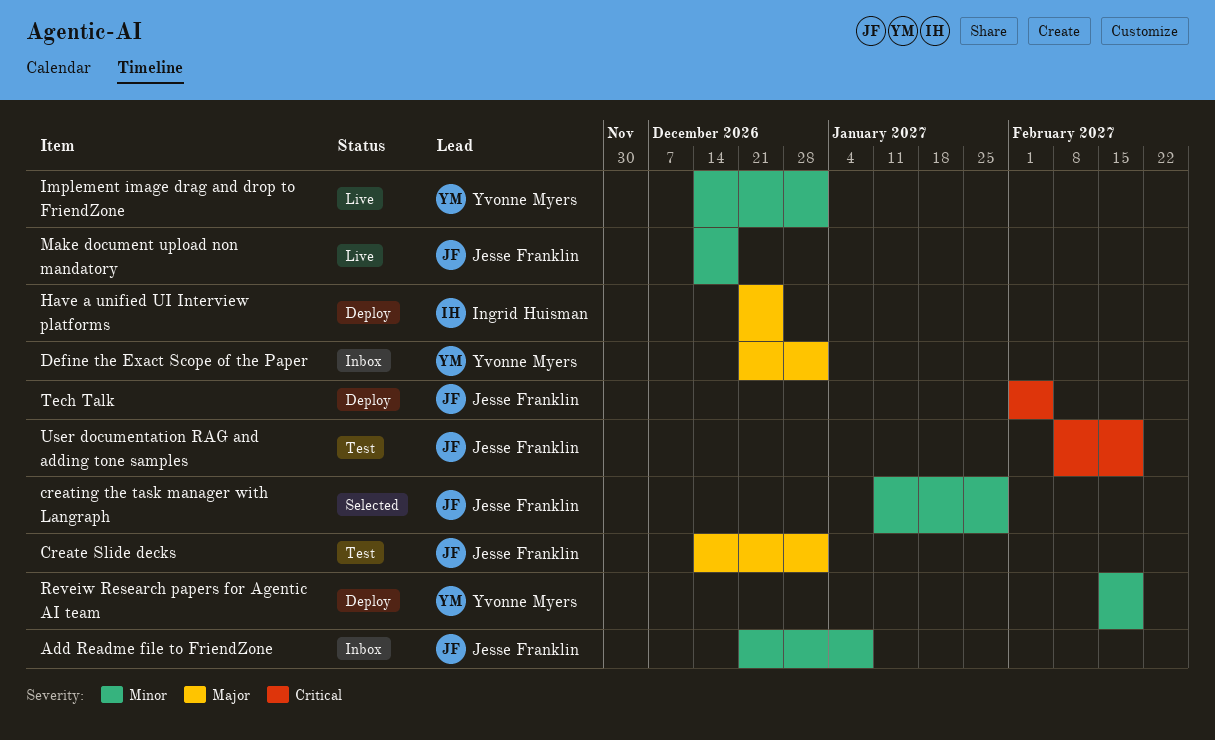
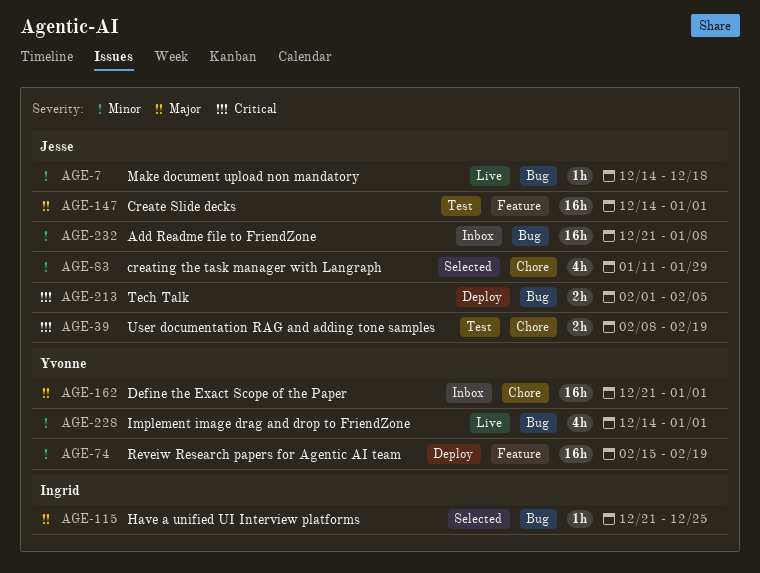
Have a unified UI Interview platforms, status: Deploy -> Selected

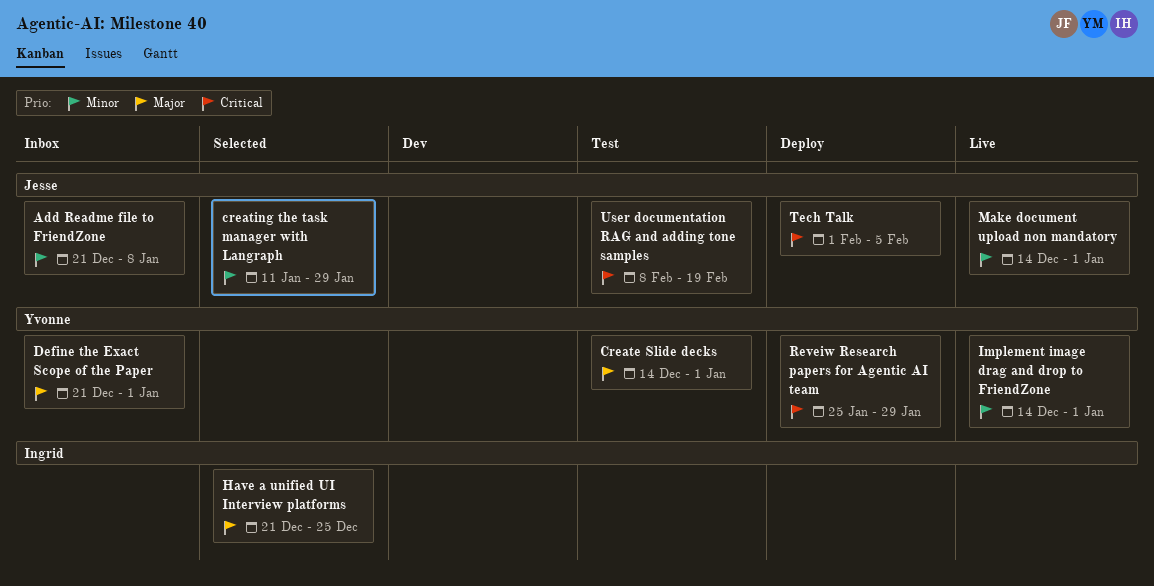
Create Slide decks, owner: Jesse -> Yvonne
Make document upload non mandatory, due: Dec 18 -> Jan 1
Reveiw Research papers for Agentic AI team, priority: Minor -> Critical
Reveiw Research papers for Agentic AI team, start: Feb 15 -> Jan 25
Reveiw Research papers for Agentic AI team, due: Feb 19 -> Jan 29

